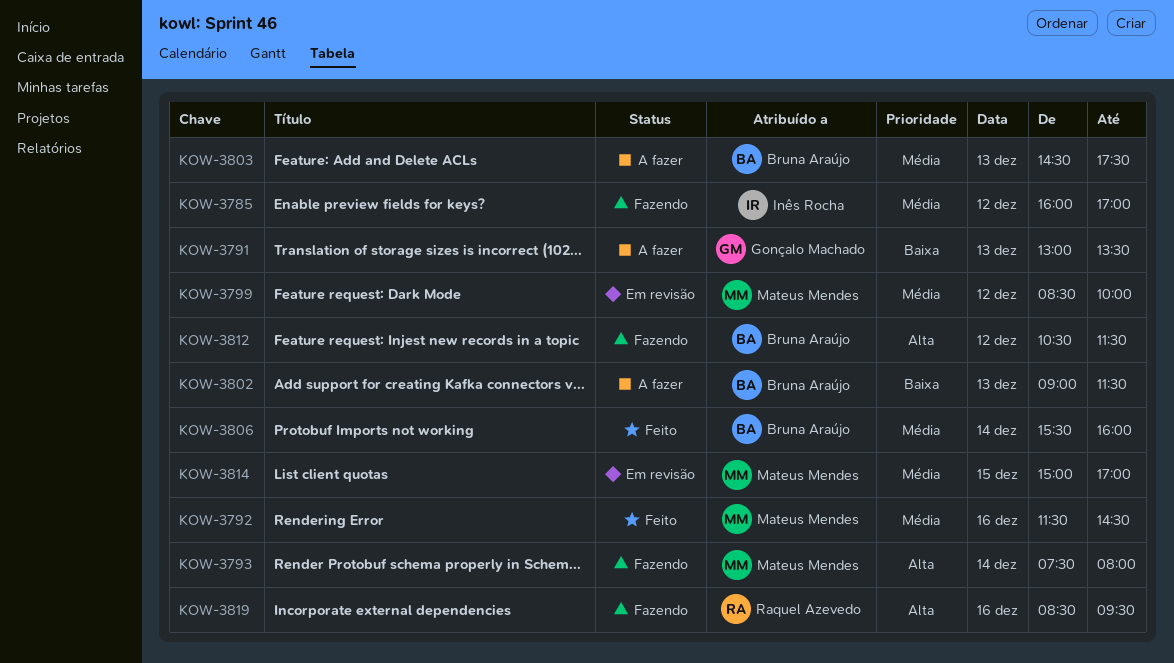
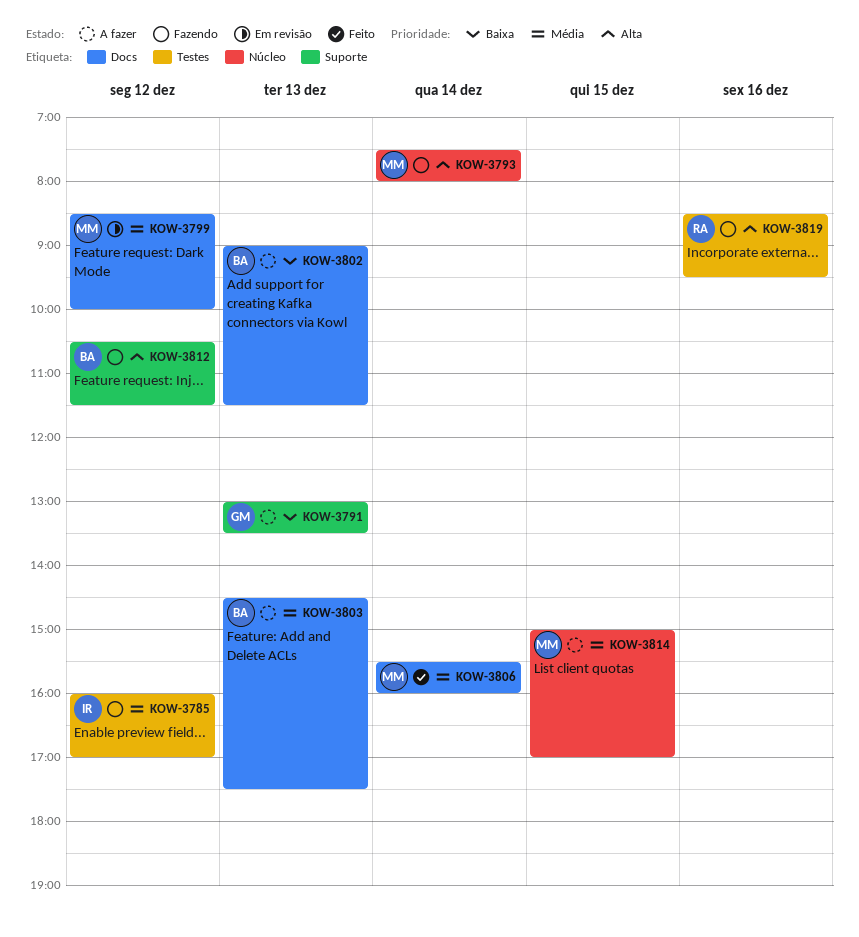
KOW-3792: present -> none
KOW-3806, owner: Bruna Araújo -> Mateus Mendes
KOW-3814, status: Em revisão -> A fazer

